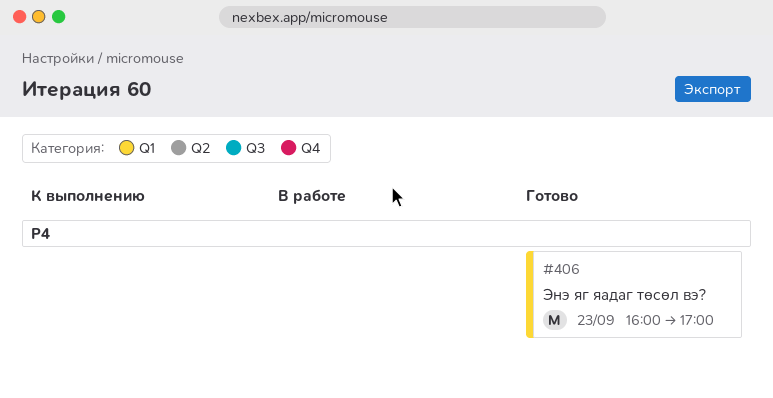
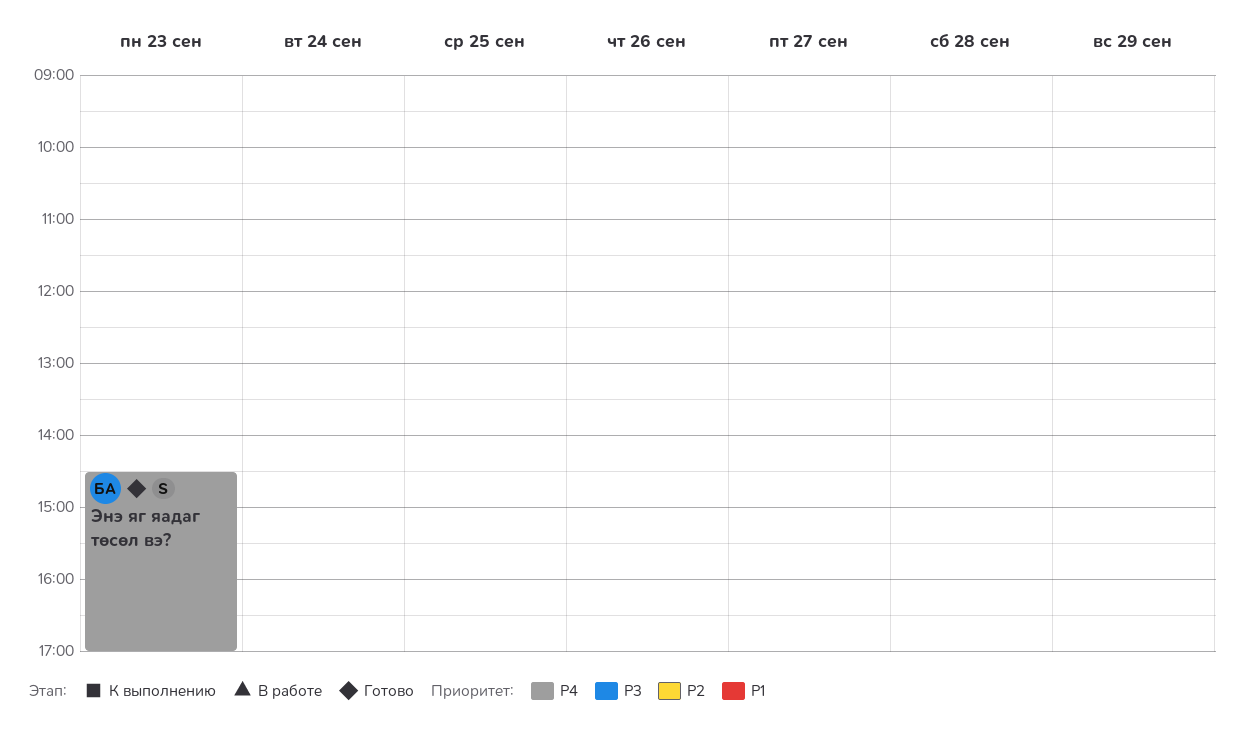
Энэ яг яадаг төсөл вэ?, estimate: M -> S
Энэ яг яадаг төсөл вэ?, begins: 16:00 -> 14:30

